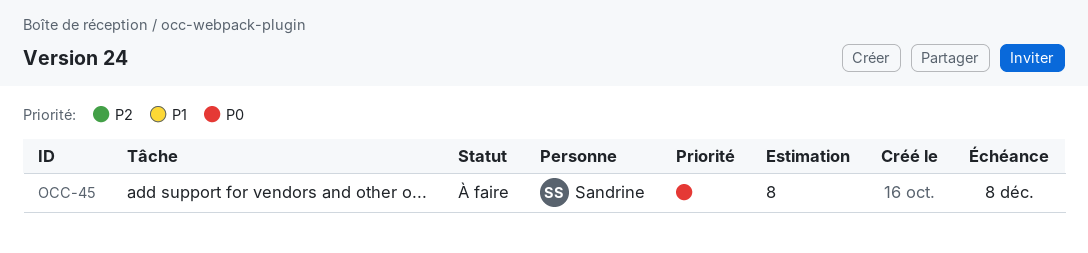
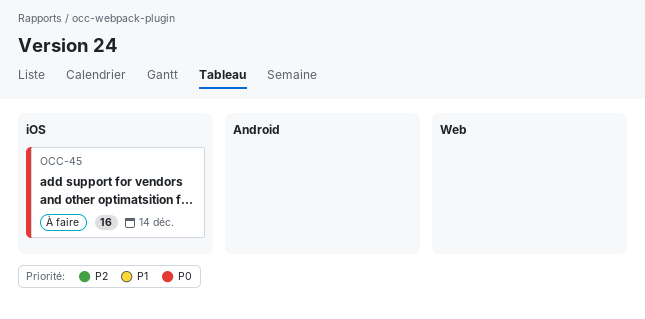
OCC-45, estimate: 8 -> 16
OCC-45, due: Dec 8 -> Dec 14

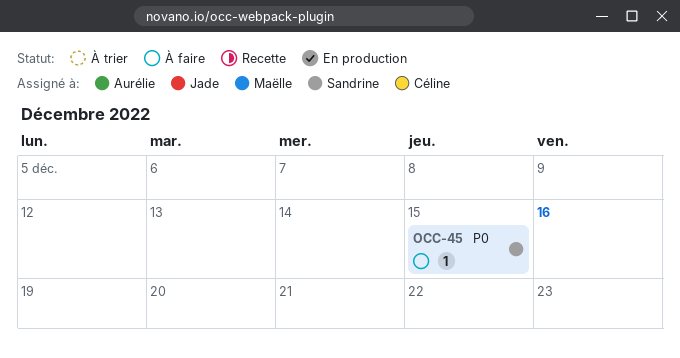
OCC-45, estimate: 16 -> 1
OCC-45, due: Dec 14 -> Dec 15

